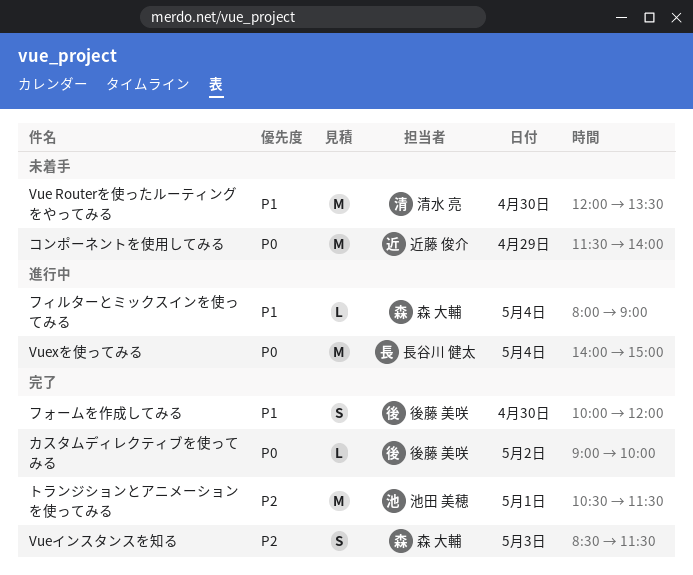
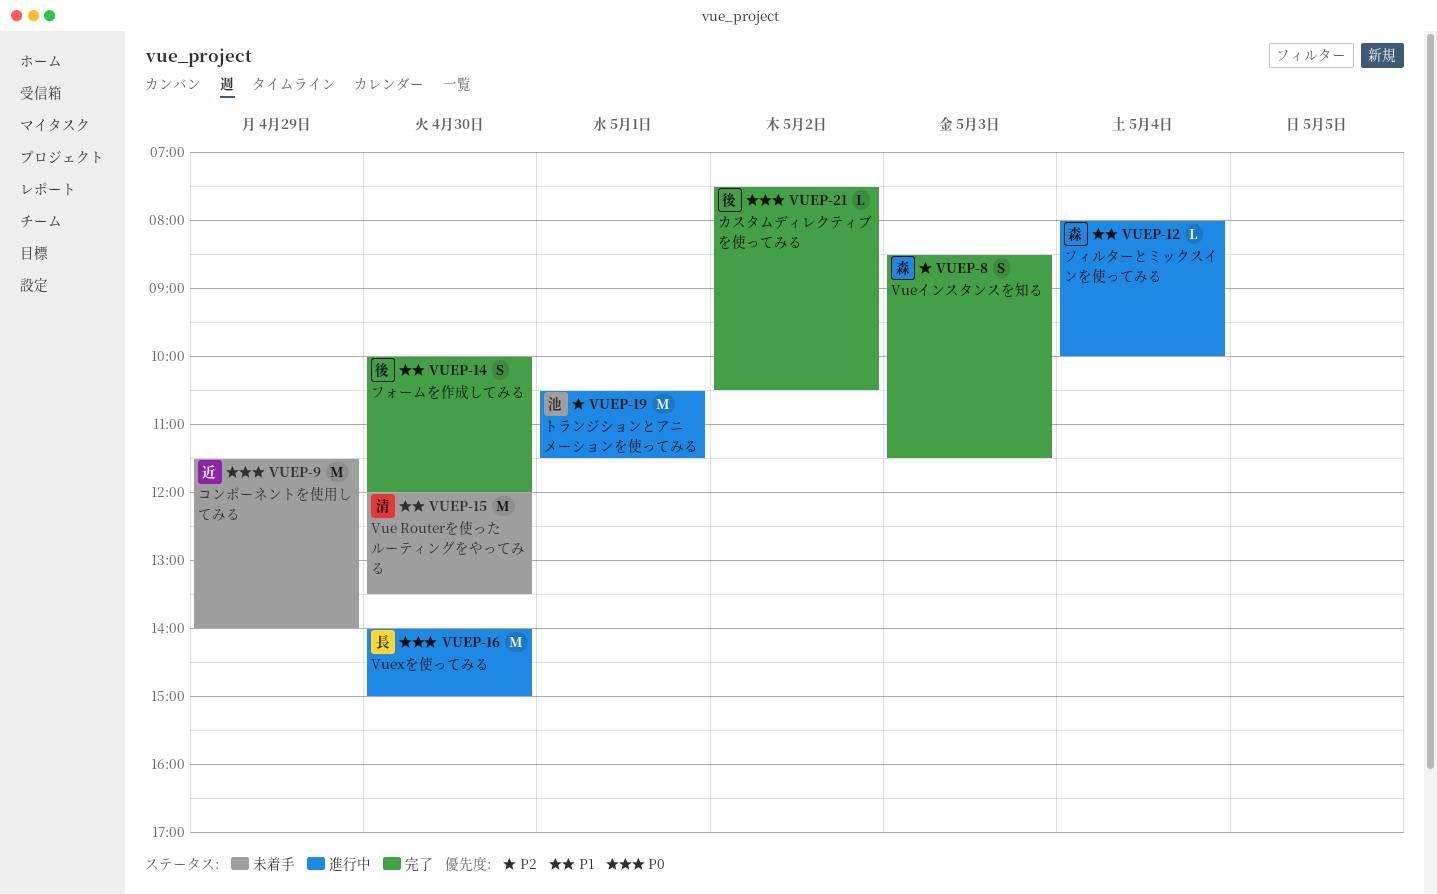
Vuexを使ってみる, day: May 4 -> Apr 30
カスタムディレクティブを使ってみる, begins: 09:00 -> 07:30
カスタムディレクティブを使ってみる, ends: 10:00 -> 10:30
トランジションとアニメーションを使ってみる, status: 完了 -> 進行中
フィルターとミックスインを使ってみる, ends: 09:00 -> 10:00

